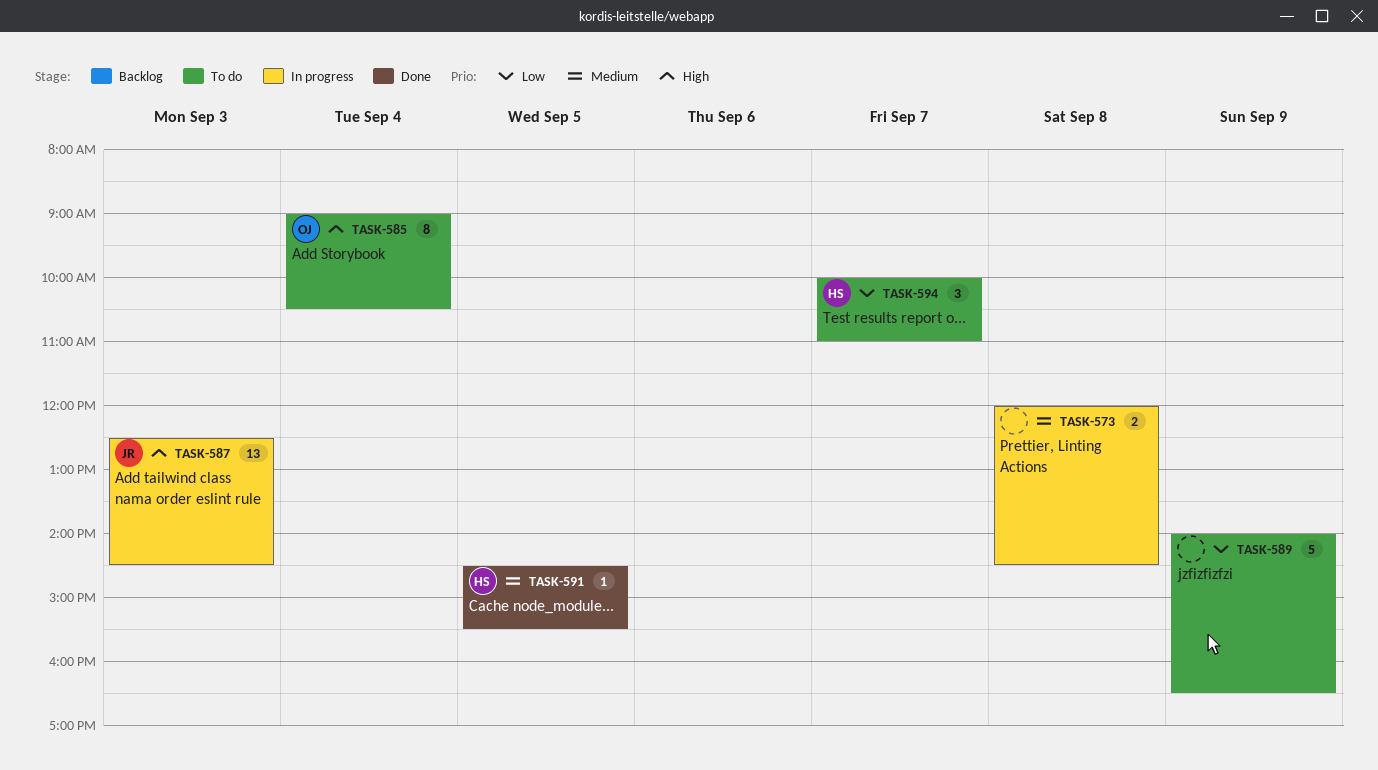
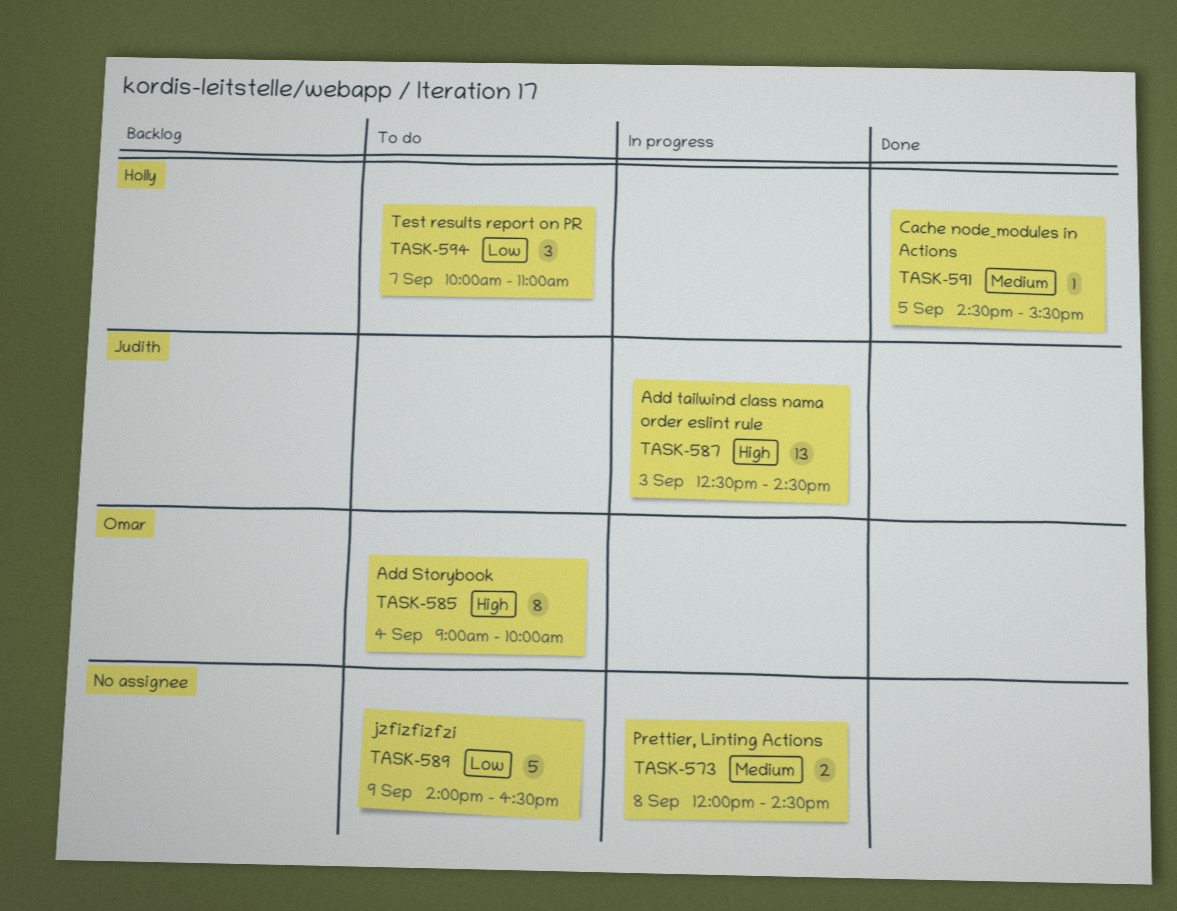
TASK-585, ends: 10:30 -> 10:00

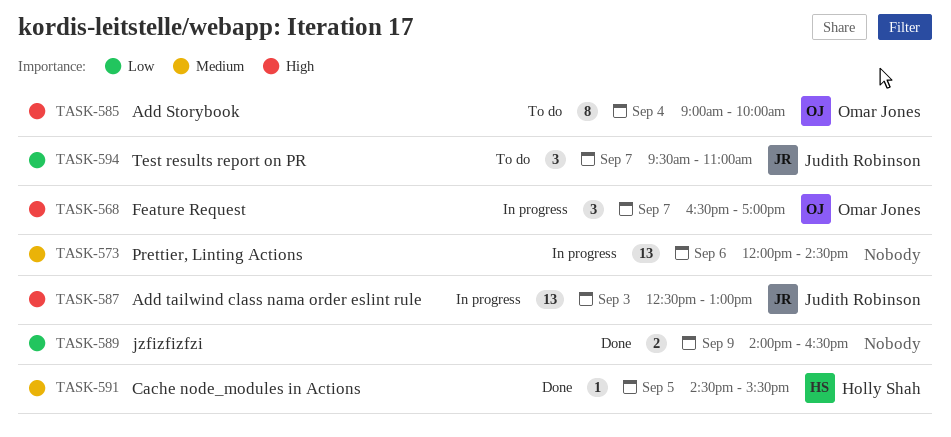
TASK-568: none -> present
TASK-573, estimate: 2 -> 13
TASK-573, day: Sep 8 -> Sep 6
TASK-587, ends: 14:30 -> 13:00
TASK-589, status: To do -> Done
TASK-589, estimate: 5 -> 2
TASK-594, owner: Holly Shah -> Judith Robinson
TASK-594, begins: 10:00 -> 09:30

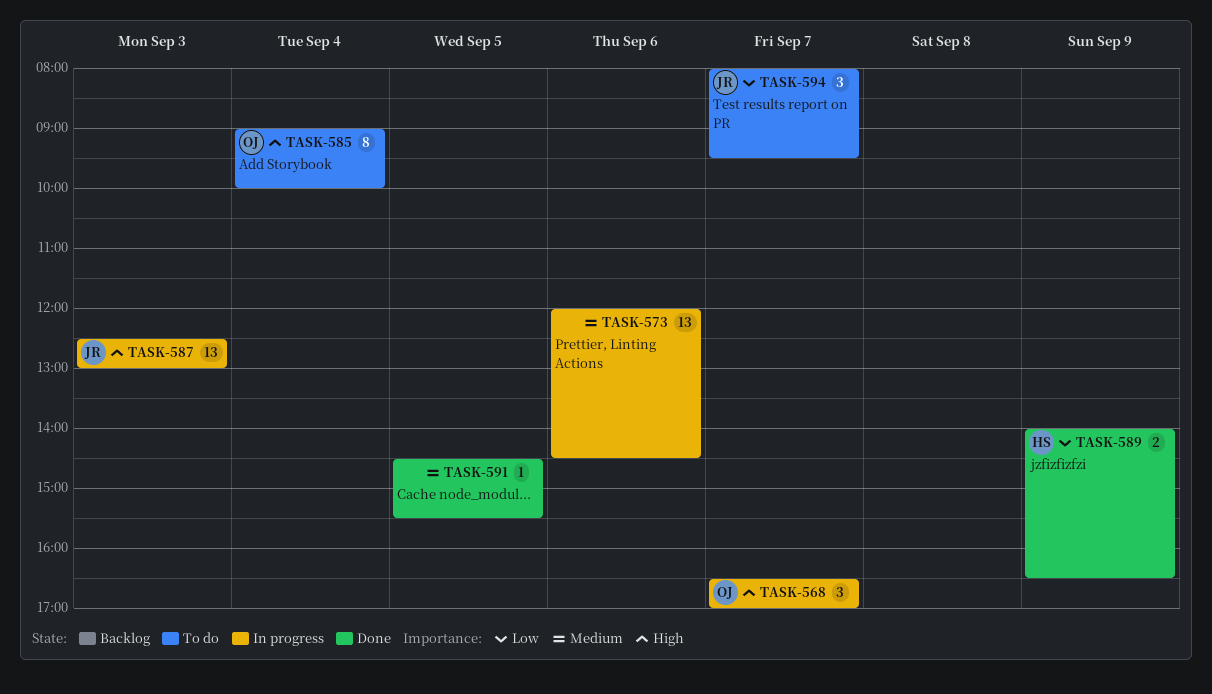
TASK-589, owner: none -> Holly Shah
TASK-591, owner: Holly Shah -> none
TASK-594, begins: 09:30 -> 08:00
TASK-594, ends: 11:00 -> 09:30

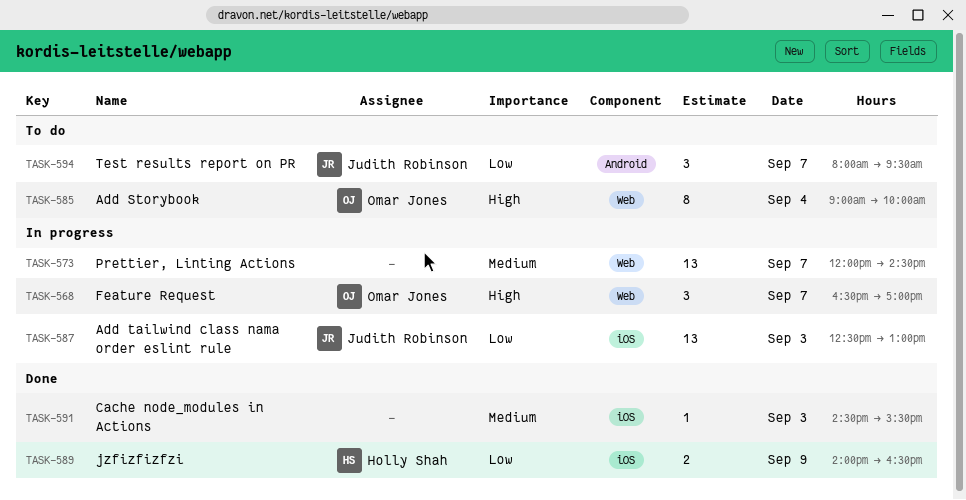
TASK-573, day: Sep 6 -> Sep 7
TASK-587, priority: High -> Low
TASK-591, day: Sep 5 -> Sep 3

